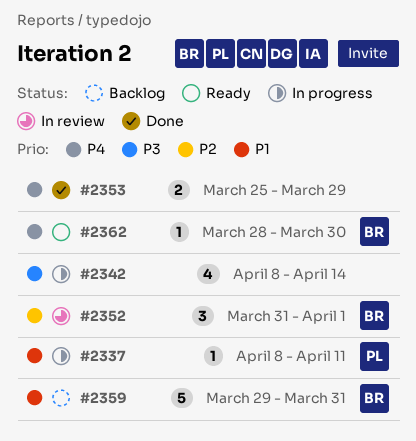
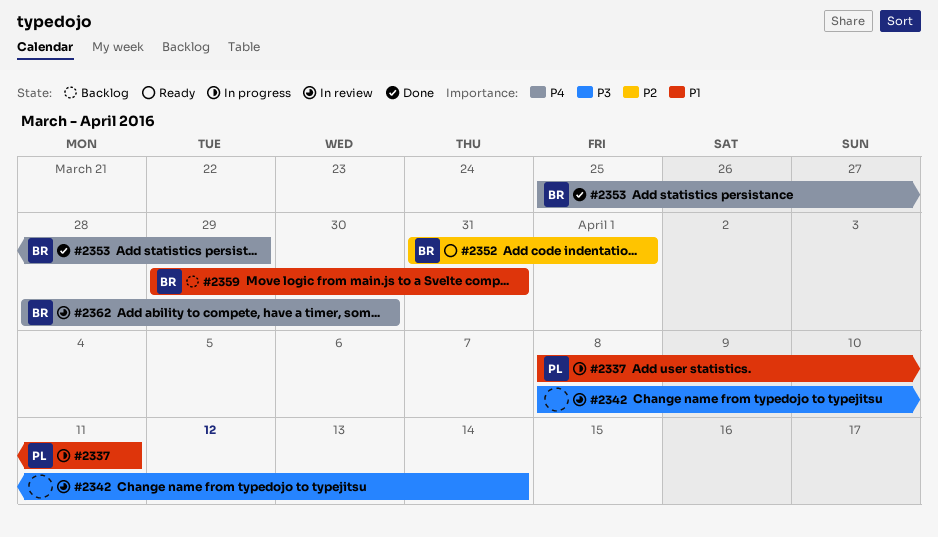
#2342, status: In progress -> In review
#2352, status: In review -> Ready
#2353, owner: none -> BR
#2362, status: Ready -> In review

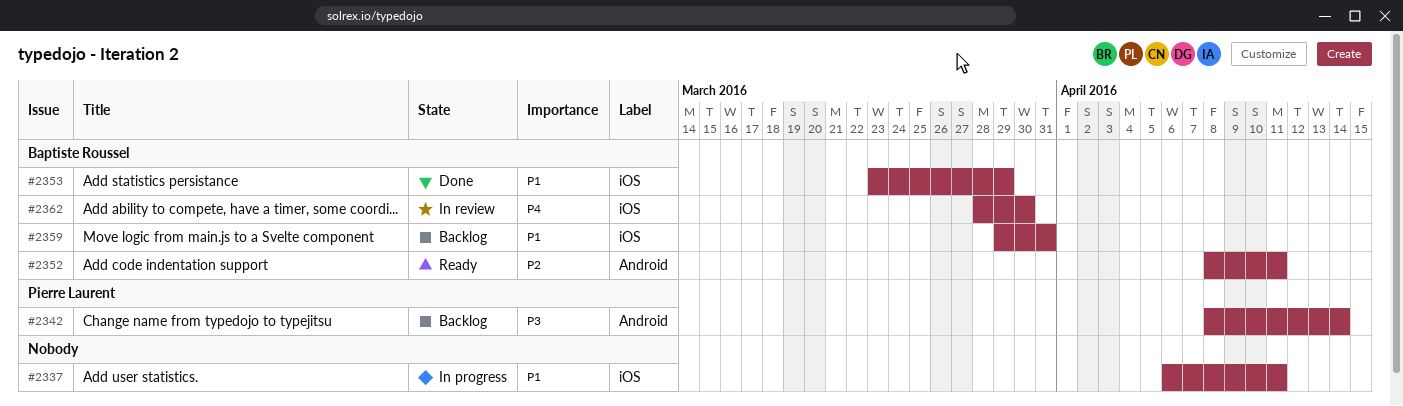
#2337, owner: Pierre Laurent -> none
#2337, start: Apr 8 -> Apr 6
#2342, status: In review -> Backlog
#2342, owner: none -> Pierre Laurent
#2352, start: Mar 31 -> Apr 8
#2352, due: Apr 1 -> Apr 11
#2353, priority: P4 -> P1
#2353, start: Mar 25 -> Mar 23

